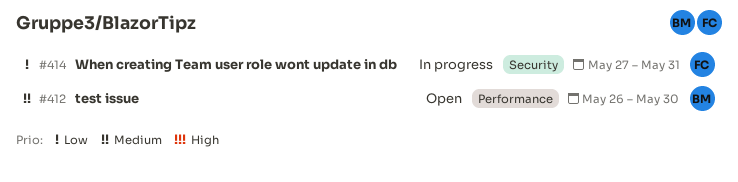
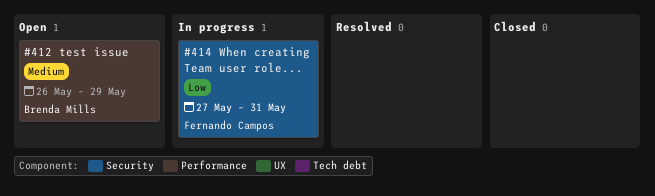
#412, due: May 30 -> May 29

